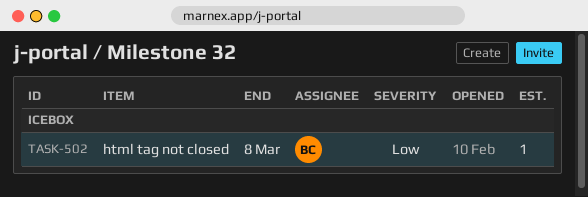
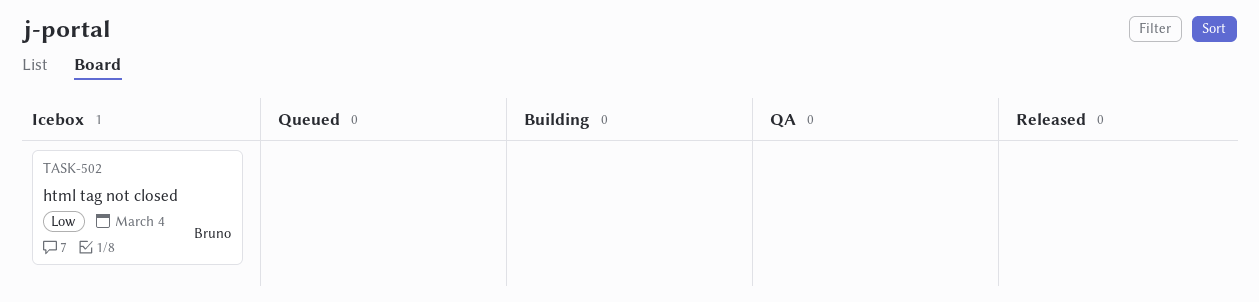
TASK-502, due: Mar 8 -> Mar 4

